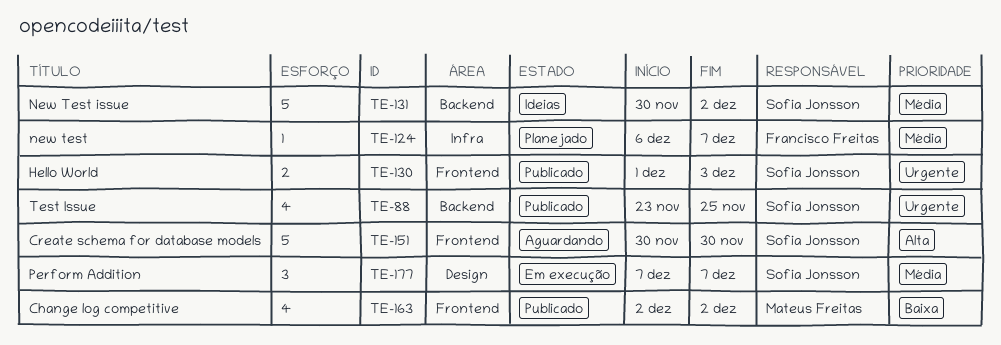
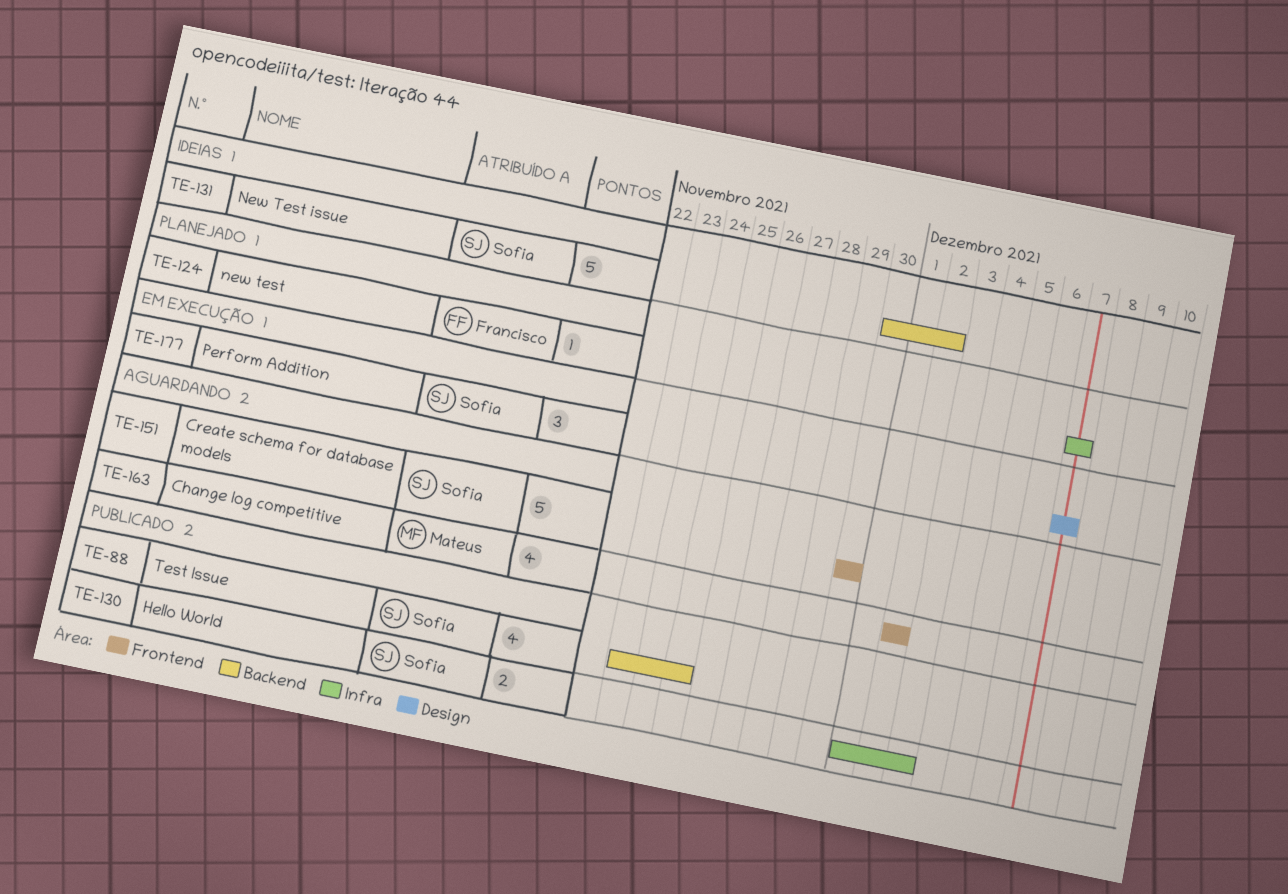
TE-124, start: Dec 6 -> Dec 7
TE-130, label: Frontend -> Infra
TE-163, status: Publicado -> Aguardando

